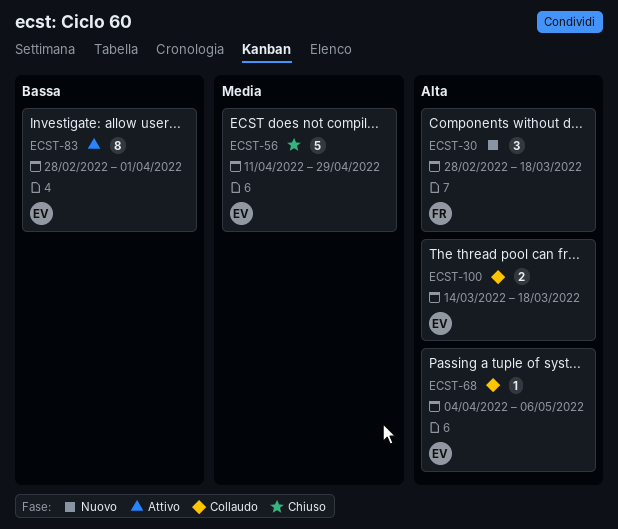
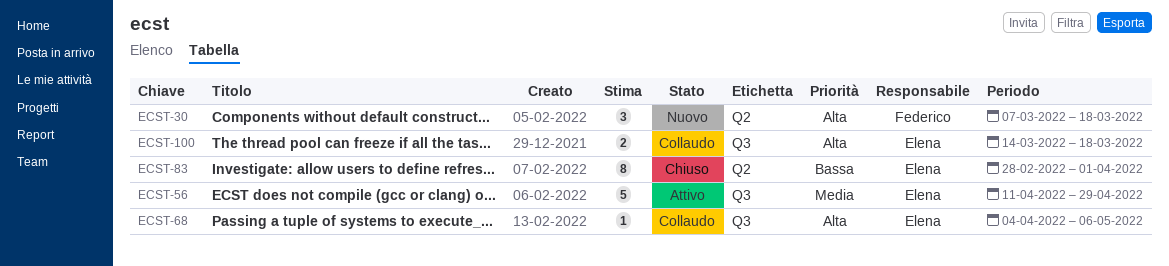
ECST-30, start: Feb 28 -> Mar 7
ECST-56, status: Chiuso -> Attivo
ECST-83, status: Attivo -> Chiuso

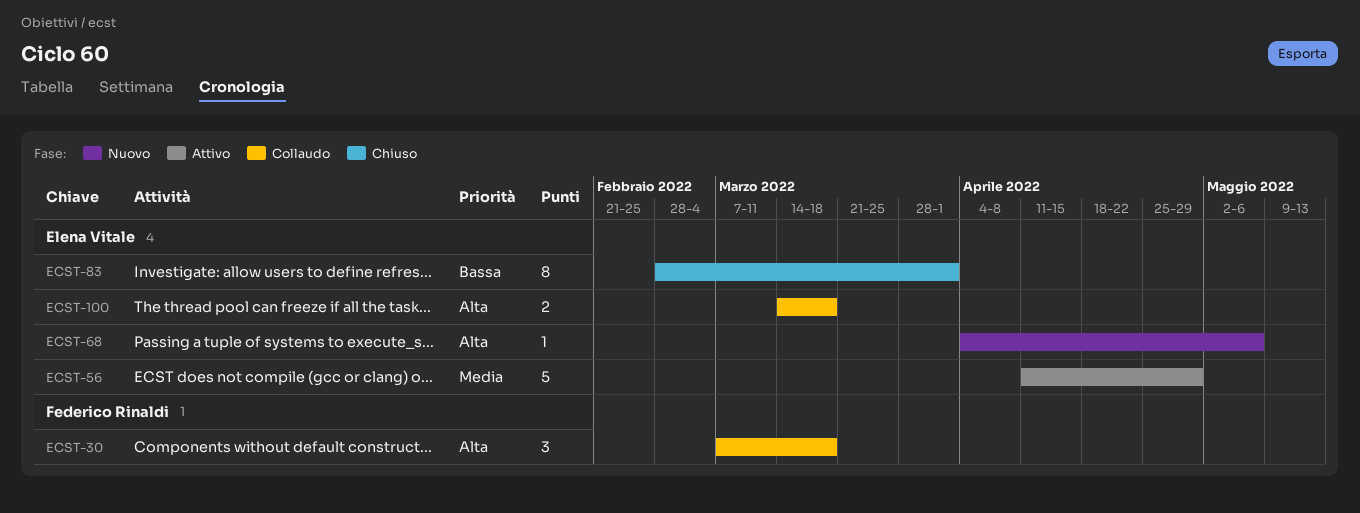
ECST-30, status: Nuovo -> Collaudo
ECST-68, status: Collaudo -> Nuovo

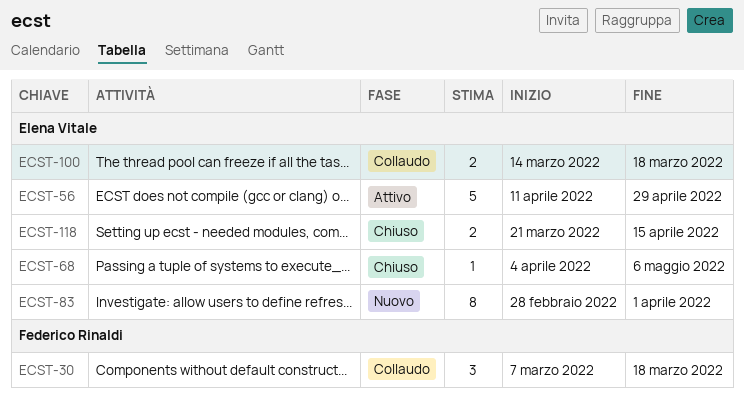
ECST-68, status: Nuovo -> Chiuso
ECST-83, status: Chiuso -> Nuovo
ECST-118: none -> present

